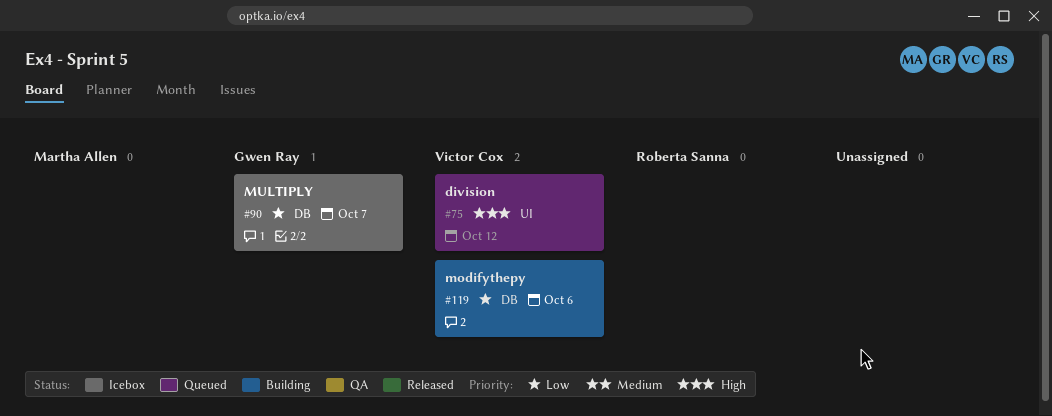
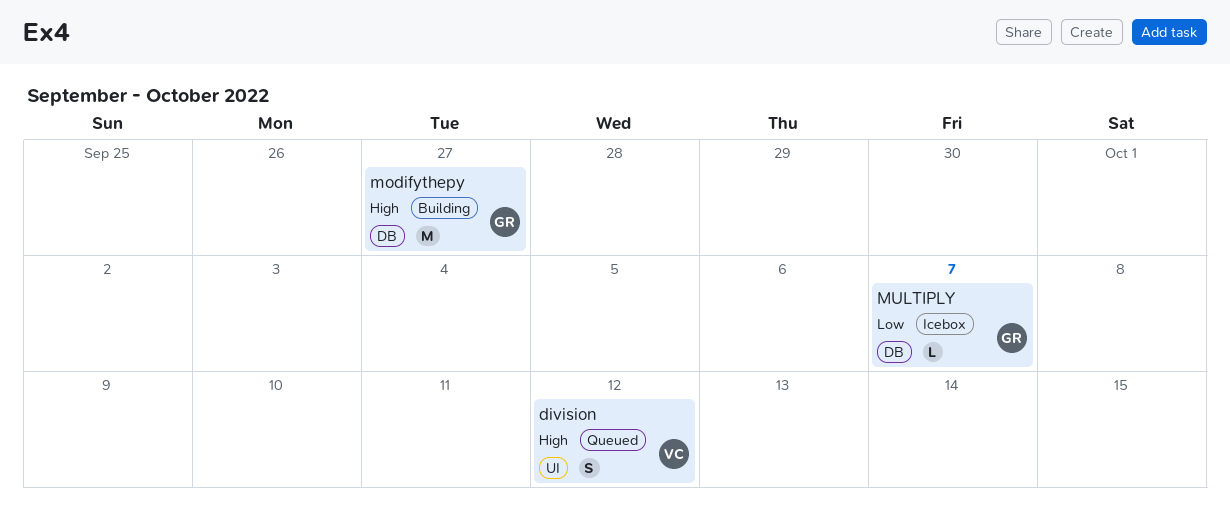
modifythepy, owner: Victor Cox -> Gwen Ray
modifythepy, priority: Low -> High
modifythepy, due: Oct 6 -> Sep 27

